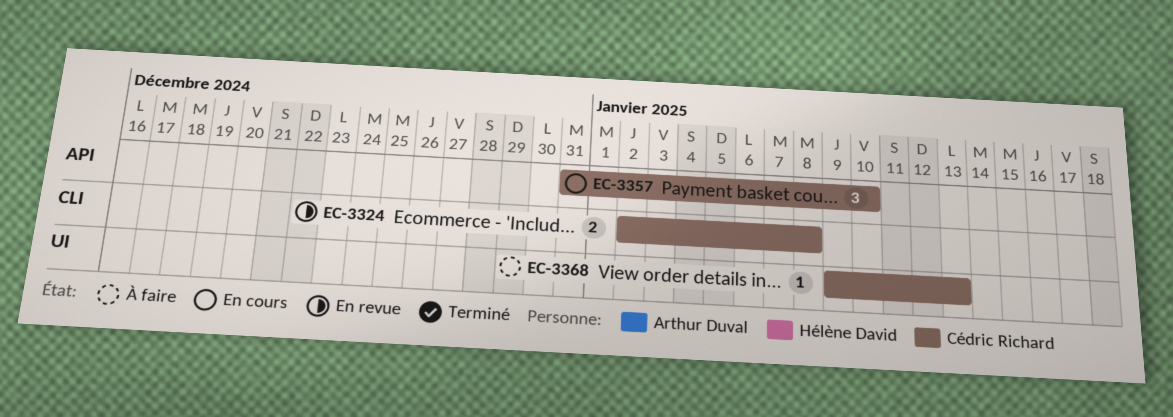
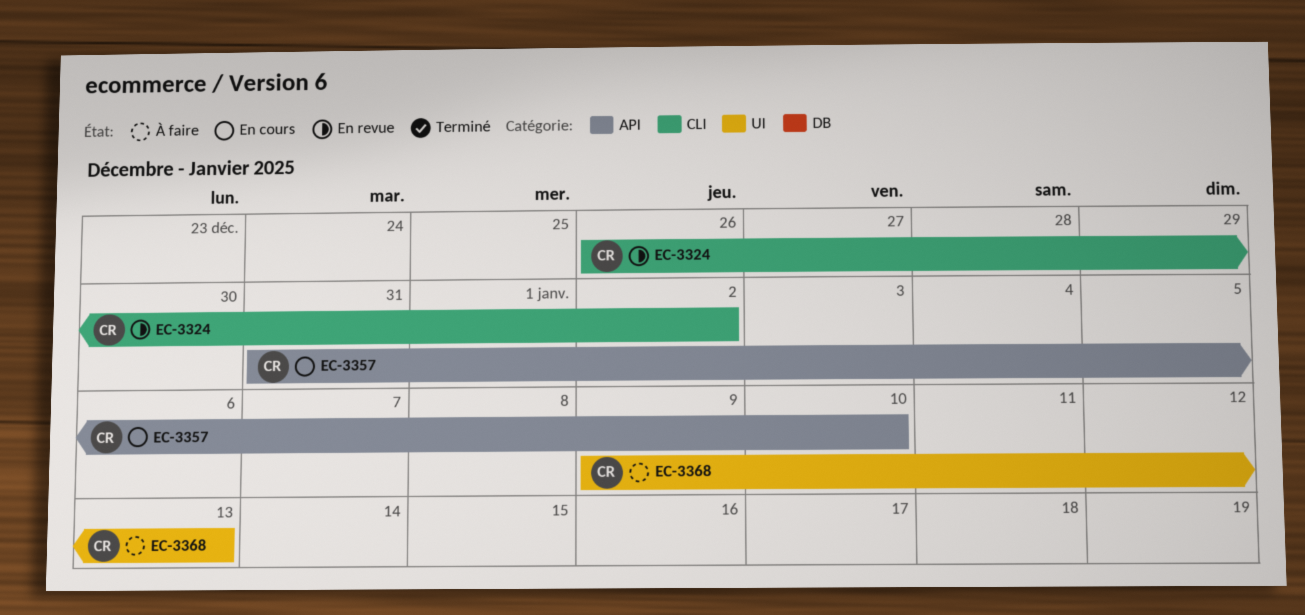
EC-3324, start: Jan 2 -> Dec 26
EC-3324, due: Jan 8 -> Jan 2

